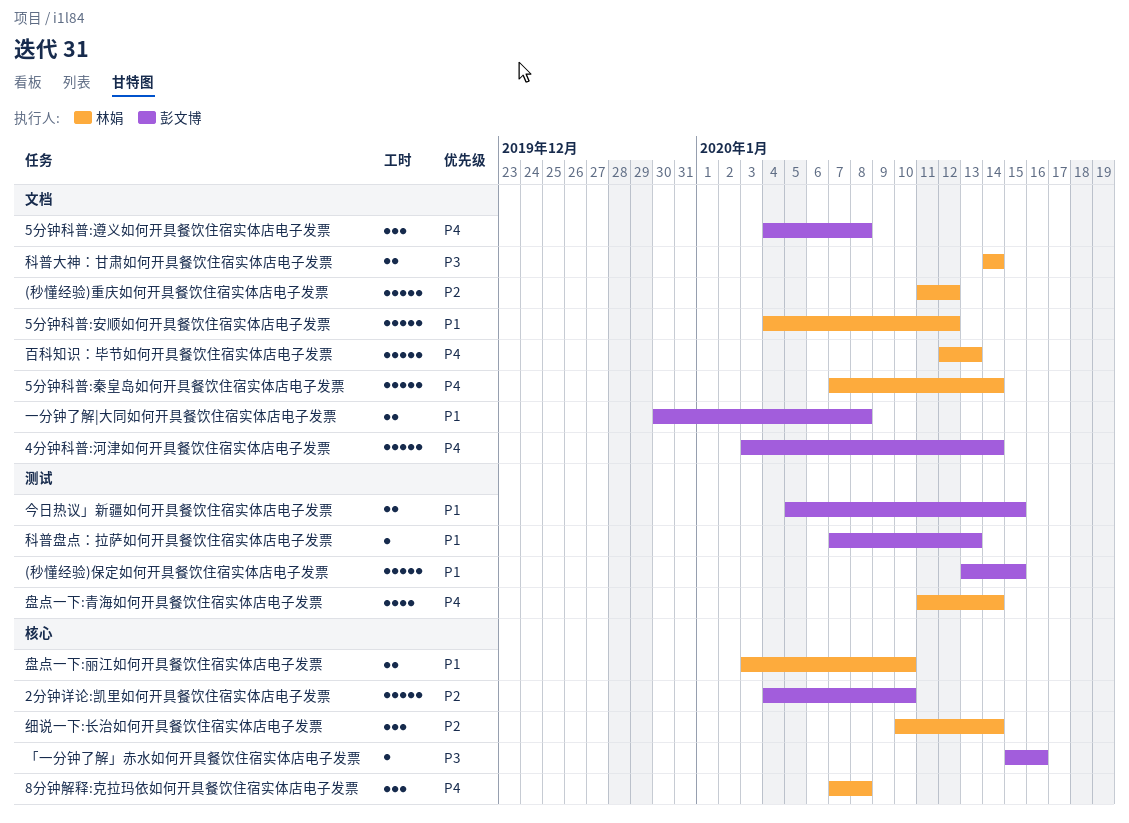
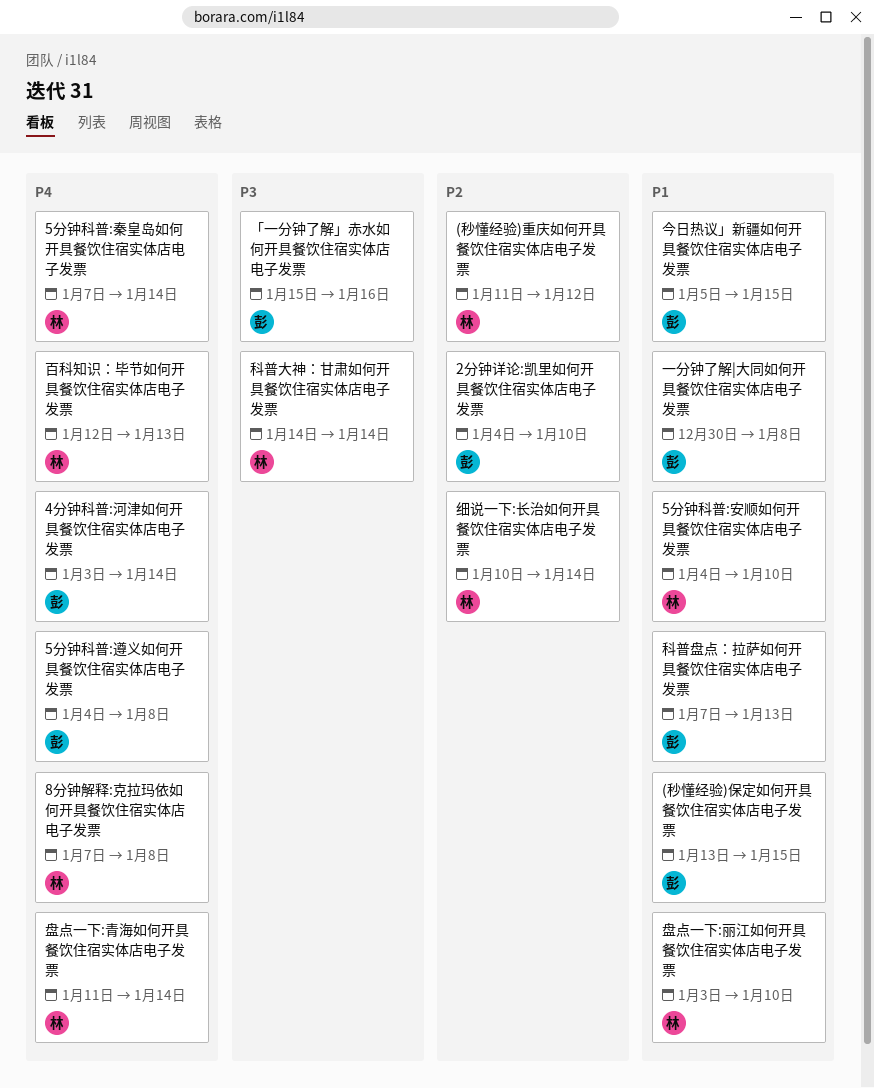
5分钟科普:安顺如何开具餐饮住宿实体店电子发票, due: Jan 12 -> Jan 10

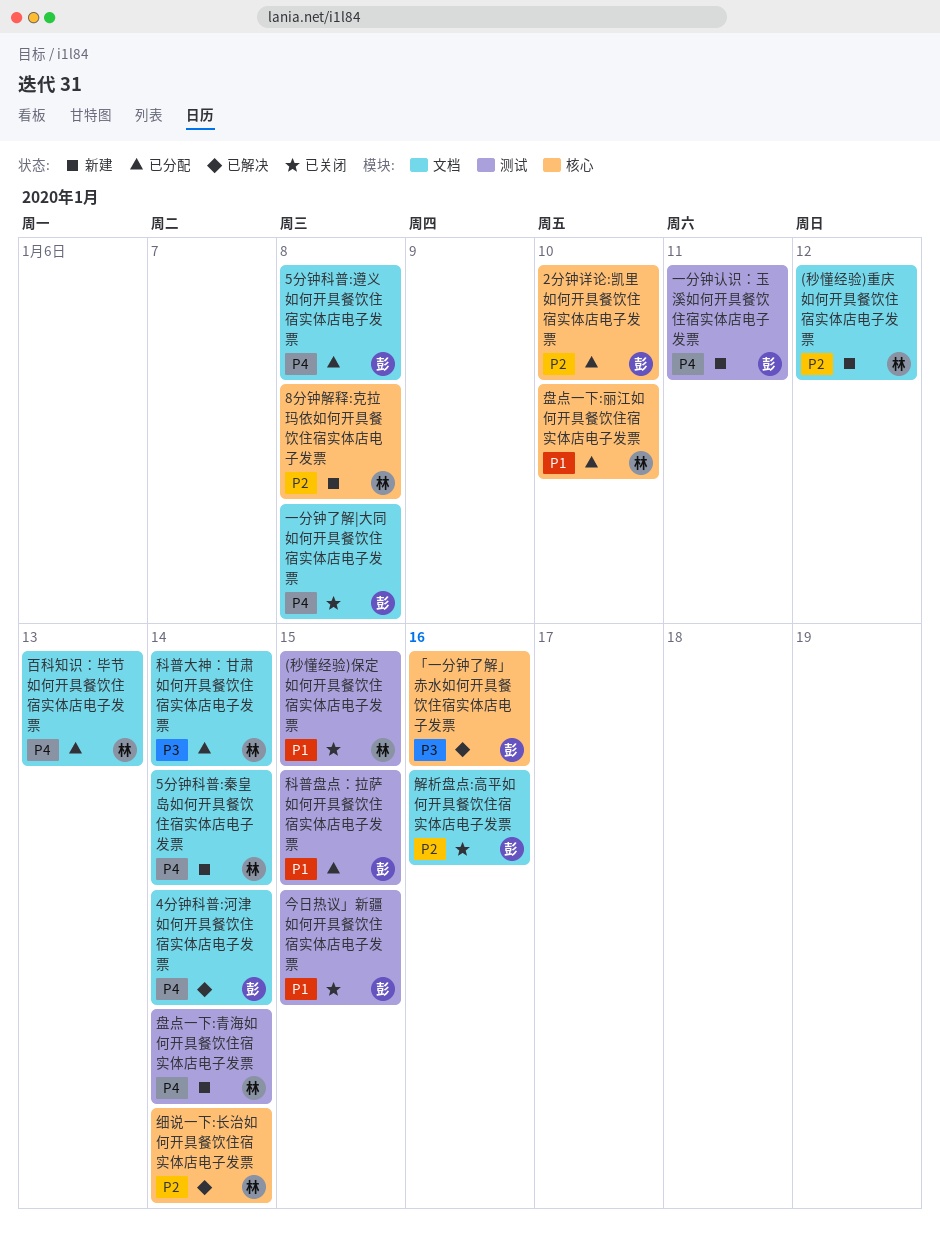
(秒懂经验)保定如何开具餐饮住宿实体店电子发票, owner: 彭 -> 林
5分钟科普:安顺如何开具餐饮住宿实体店电子发票: present -> none
8分钟解释:克拉玛依如何开具餐饮住宿实体店电子发票, priority: P4 -> P2
一分钟了解|大同如何开具餐饮住宿实体店电子发票, priority: P1 -> P4
一分钟认识：玉溪如何开具餐饮住宿实体店电子发票: none -> present
科普盘点：拉萨如何开具餐饮住宿实体店电子发票, due: Jan 13 -> Jan 15
解析盘点:高平如何开具餐饮住宿实体店电子发票: none -> present

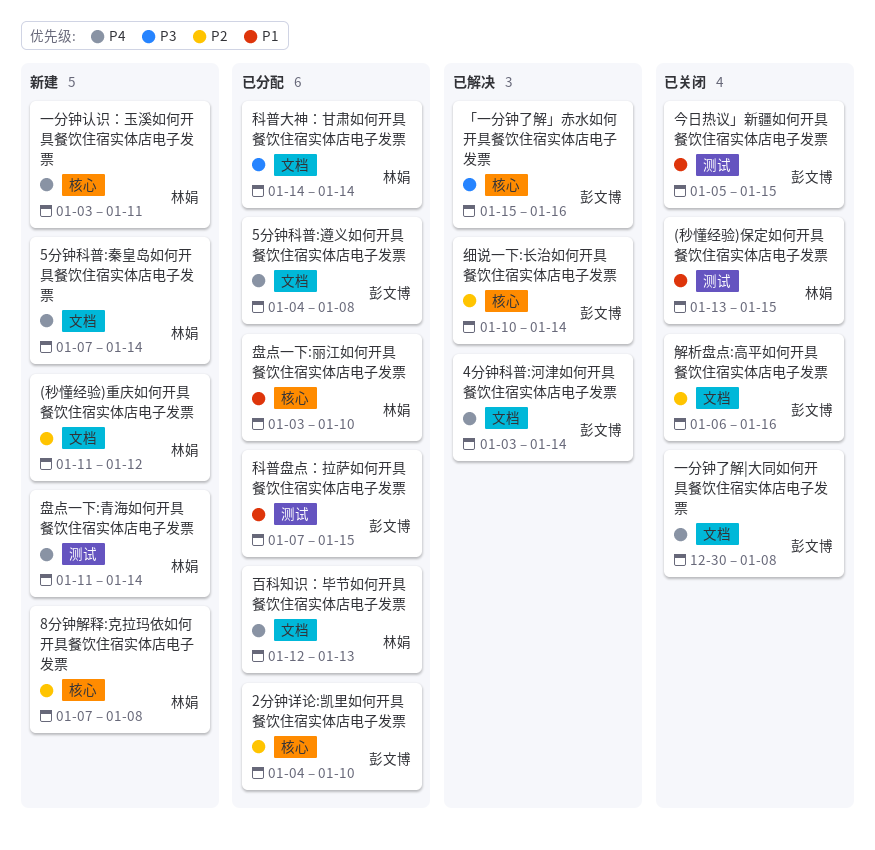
一分钟认识：玉溪如何开具餐饮住宿实体店电子发票, owner: 彭文博 -> 林娟
一分钟认识：玉溪如何开具餐饮住宿实体店电子发票, label: 测试 -> 核心
细说一下:长治如何开具餐饮住宿实体店电子发票, owner: 林娟 -> 彭文博

